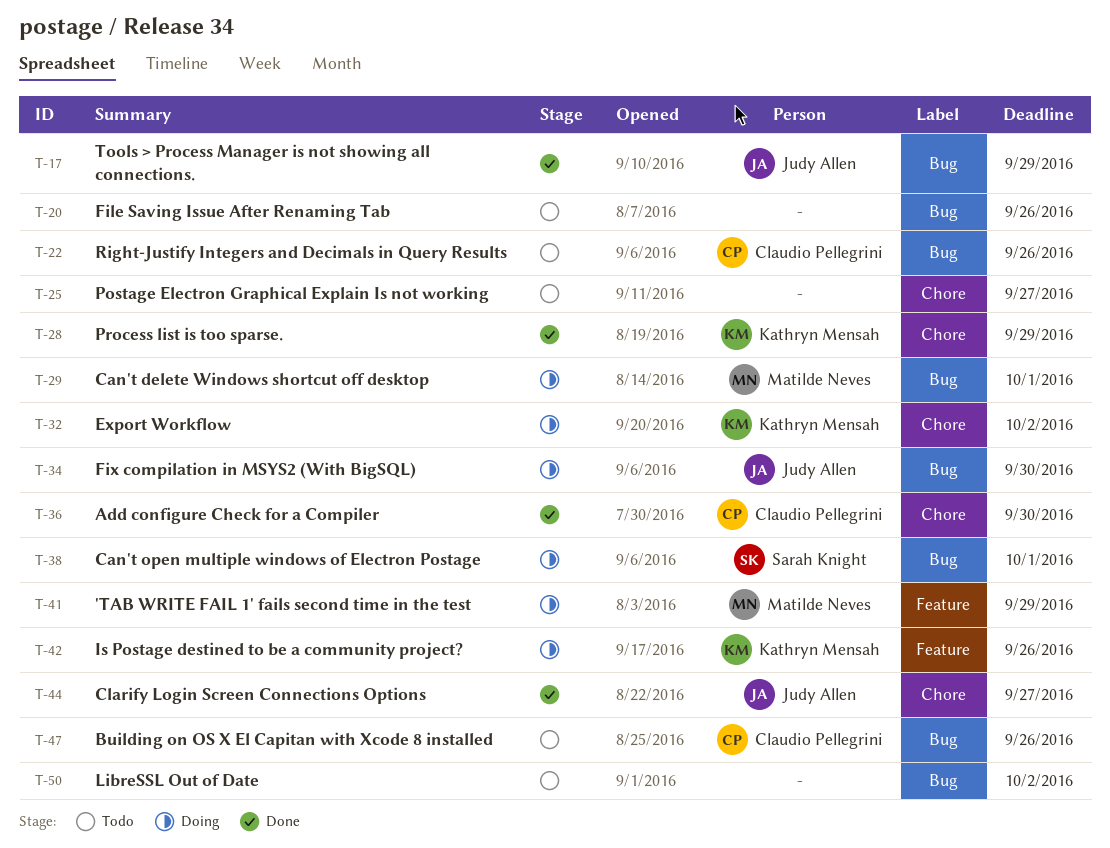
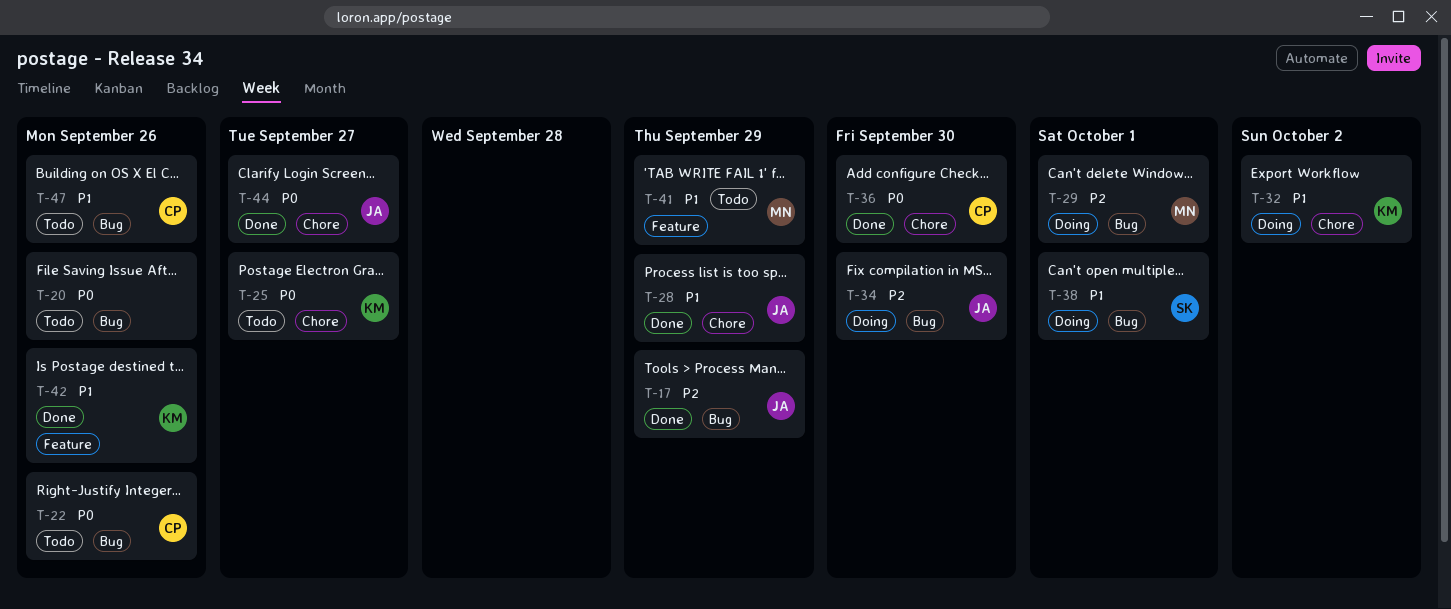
T-25, owner: none -> Kathryn Mensah
T-28, owner: Kathryn Mensah -> Judy Allen
T-41, status: Doing -> Todo
T-42, status: Doing -> Done
T-50: present -> none

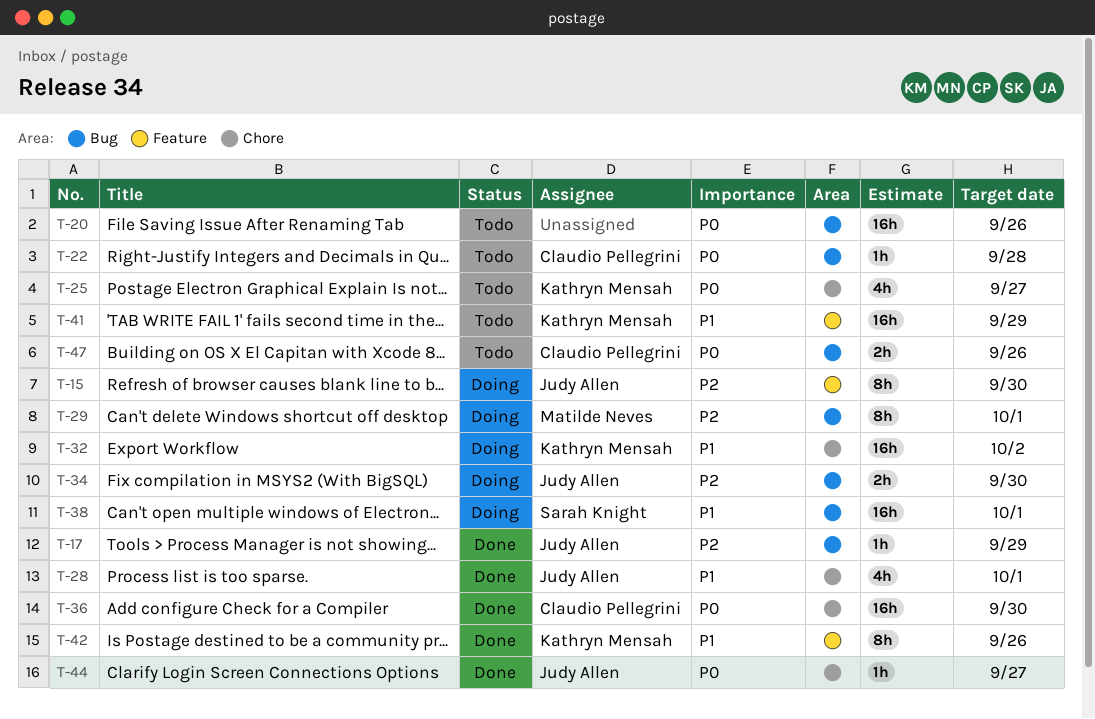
T-15: none -> present
T-22, due: Sep 26 -> Sep 28
T-28, due: Sep 29 -> Oct 1
T-41, owner: Matilde Neves -> Kathryn Mensah
T-47, priority: P1 -> P0

